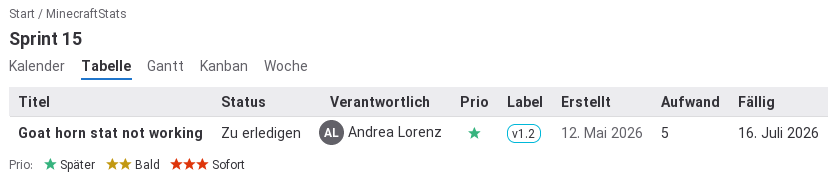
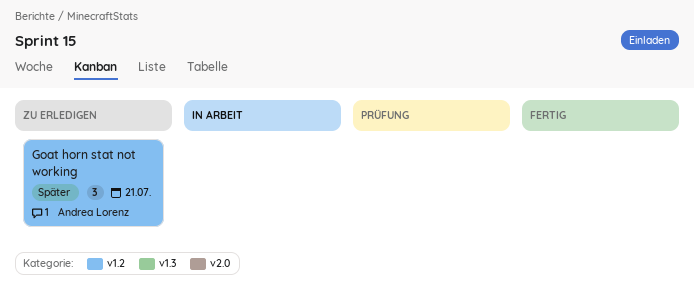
Goat horn stat not working, estimate: 5 -> 3
Goat horn stat not working, due: Jul 16 -> Jul 21

